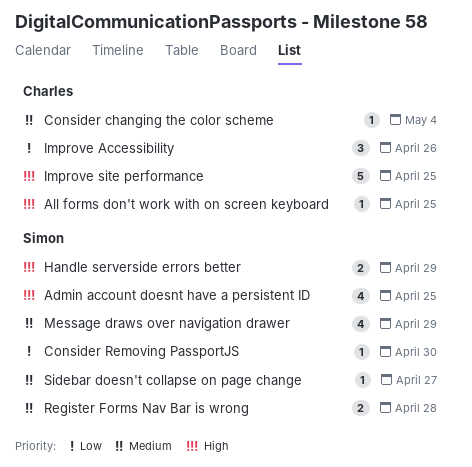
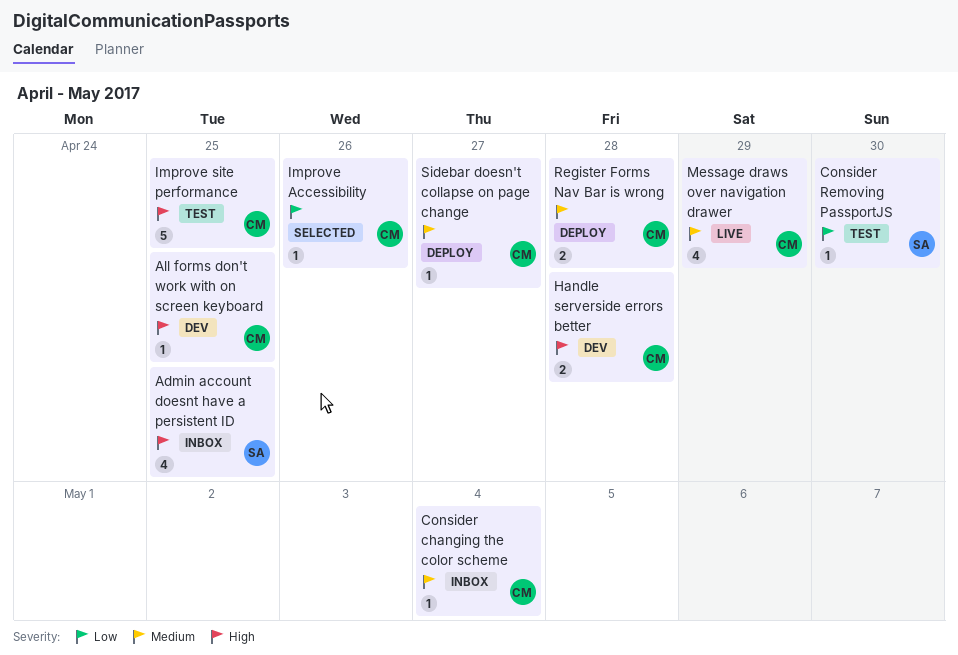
Handle serverside errors better, owner: Simon -> Charles
Handle serverside errors better, due: Apr 29 -> Apr 28
Improve Accessibility, estimate: 3 -> 1
Message draws over navigation drawer, owner: Simon -> Charles
Register Forms Nav Bar is wrong, owner: Simon -> Charles
Sidebar doesn't collapse on page change, owner: Simon -> Charles

